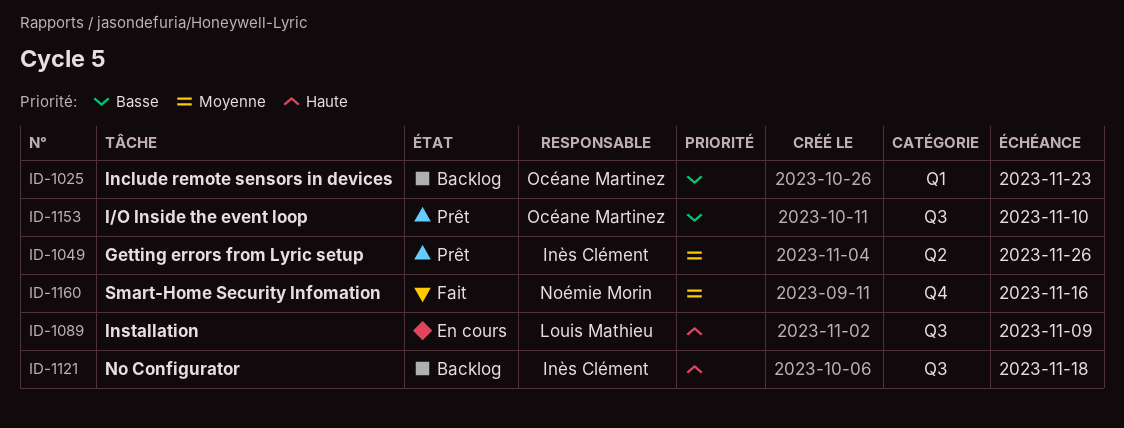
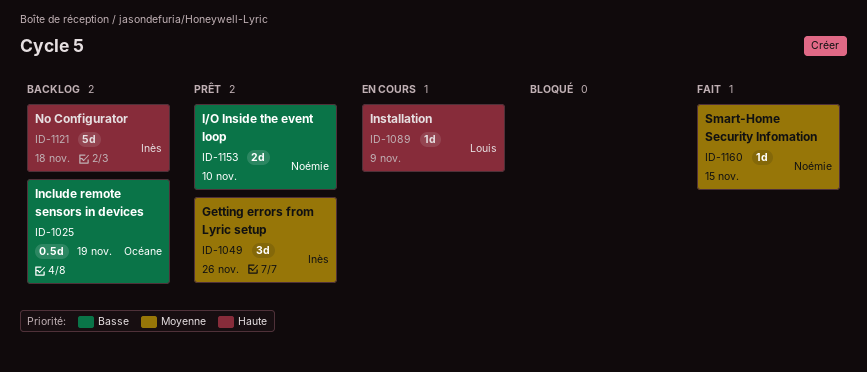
ID-1025, due: Nov 23 -> Nov 19
ID-1153, owner: Océane Martinez -> Noémie Morin
ID-1160, due: Nov 16 -> Nov 15

